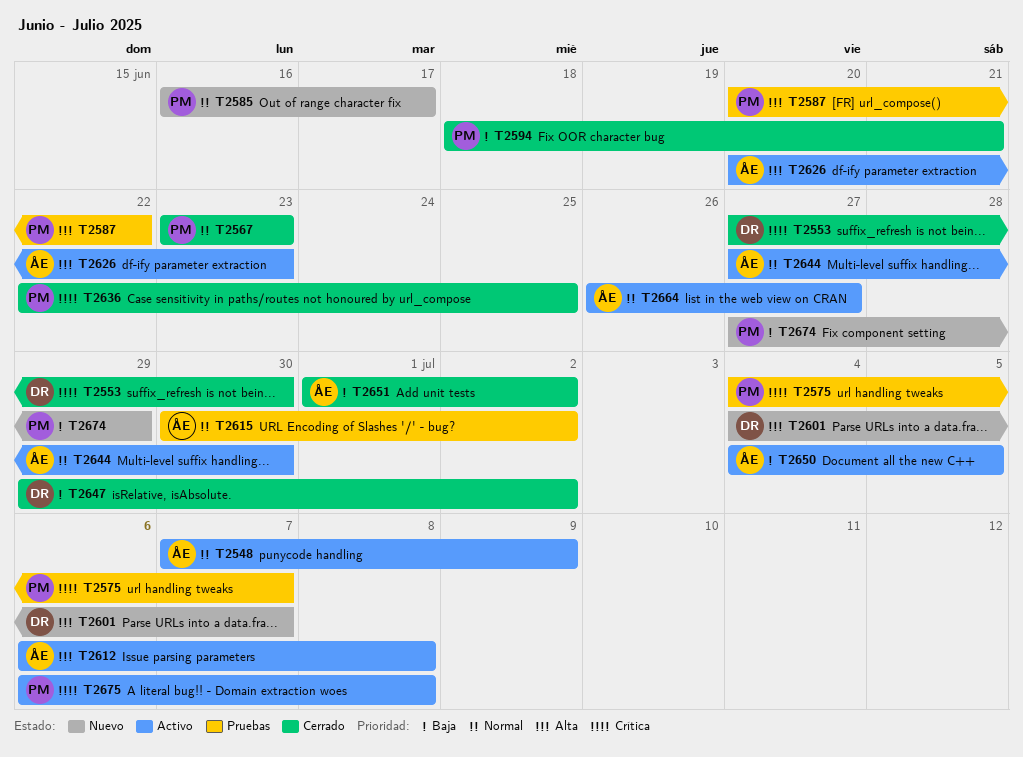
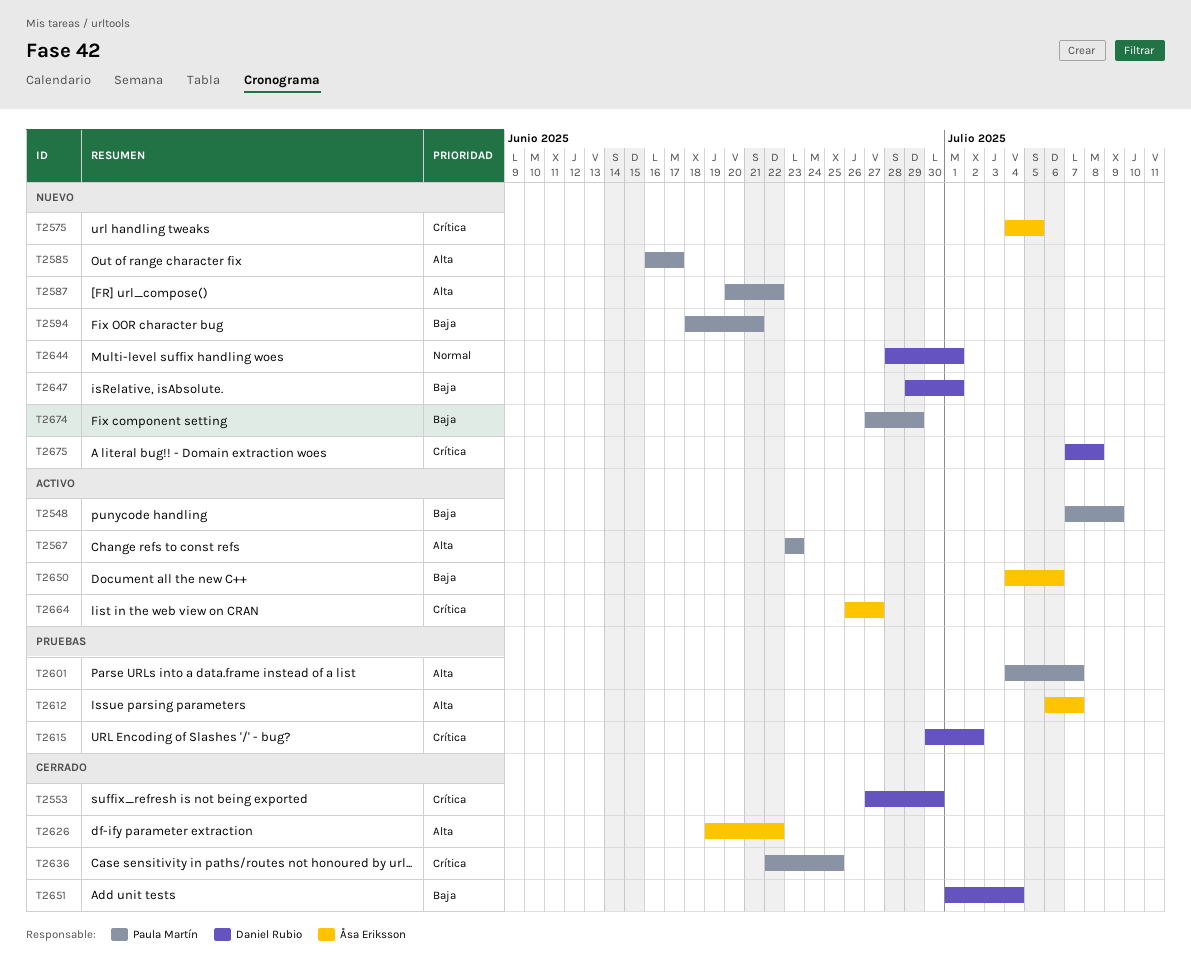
T2548, owner: Åsa Eriksson -> Paula Martín
T2548, priority: Normal -> Baja
T2567, status: Cerrado -> Activo
T2567, priority: Normal -> Alta
T2575, status: Pruebas -> Nuevo
T2575, owner: Paula Martín -> Åsa Eriksson
T2575, due: Jul 7 -> Jul 5
T2585, priority: Normal -> Alta
T2587, status: Pruebas -> Nuevo
T2594, status: Cerrado -> Nuevo
T2601, status: Nuevo -> Pruebas
T2601, owner: Daniel Rubio -> Paula Martín
T2612, status: Activo -> Pruebas
T2612, due: Jul 8 -> Jul 7
T2615, owner: Åsa Eriksson -> Daniel Rubio
T2615, priority: Normal -> Crítica
T2626, status: Activo -> Cerrado
T2626, start: Jun 20 -> Jun 19
T2626, due: Jun 23 -> Jun 22
T2644, status: Activo -> Nuevo
T2644, owner: Åsa Eriksson -> Daniel Rubio
T2644, start: Jun 27 -> Jun 28
T2644, due: Jun 30 -> Jul 1
T2647, status: Cerrado -> Nuevo
T2647, due: Jul 2 -> Jul 1
T2650, due: Jul 5 -> Jul 6
T2651, owner: Åsa Eriksson -> Daniel Rubio
T2651, due: Jul 2 -> Jul 4
T2664, priority: Normal -> Crítica
T2675, status: Activo -> Nuevo
T2675, owner: Paula Martín -> Daniel Rubio
T2675, start: Jul 6 -> Jul 7

